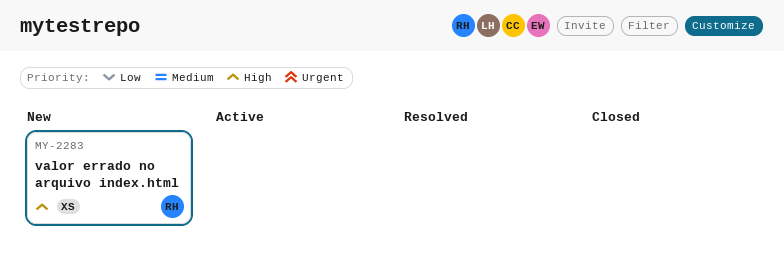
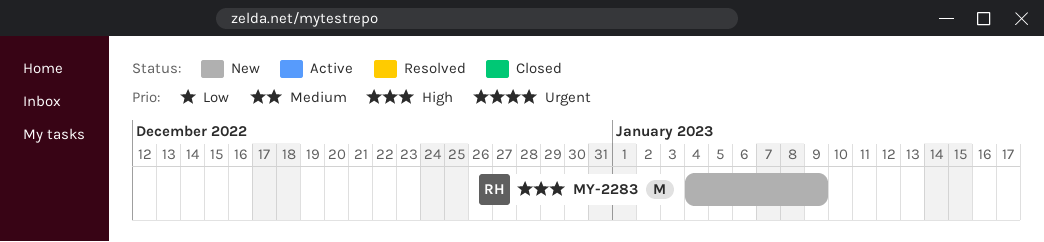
MY-2283, estimate: XS -> M

